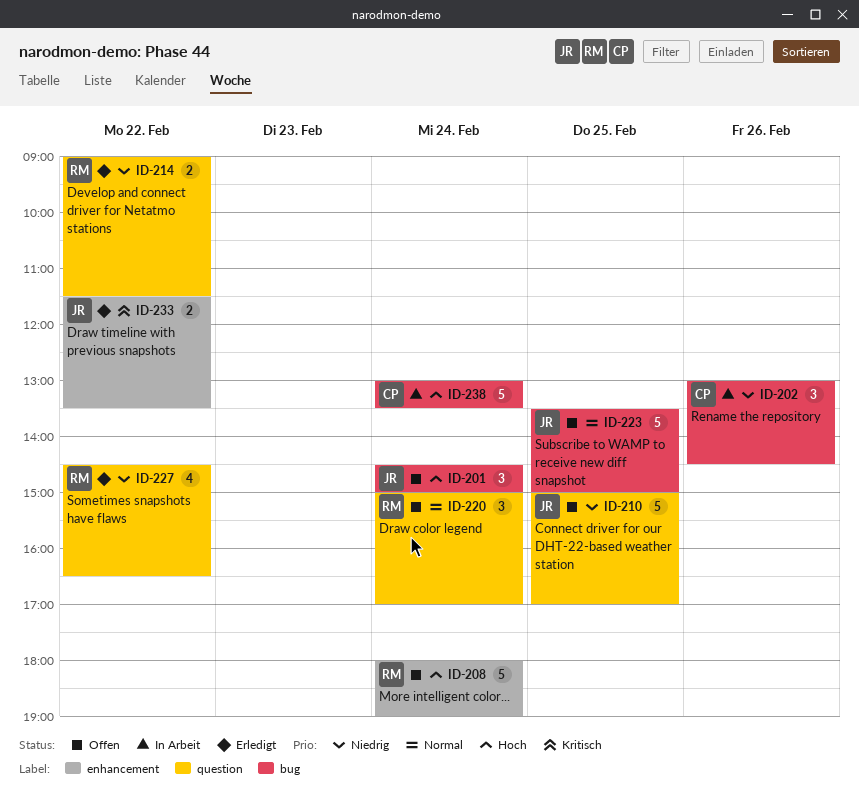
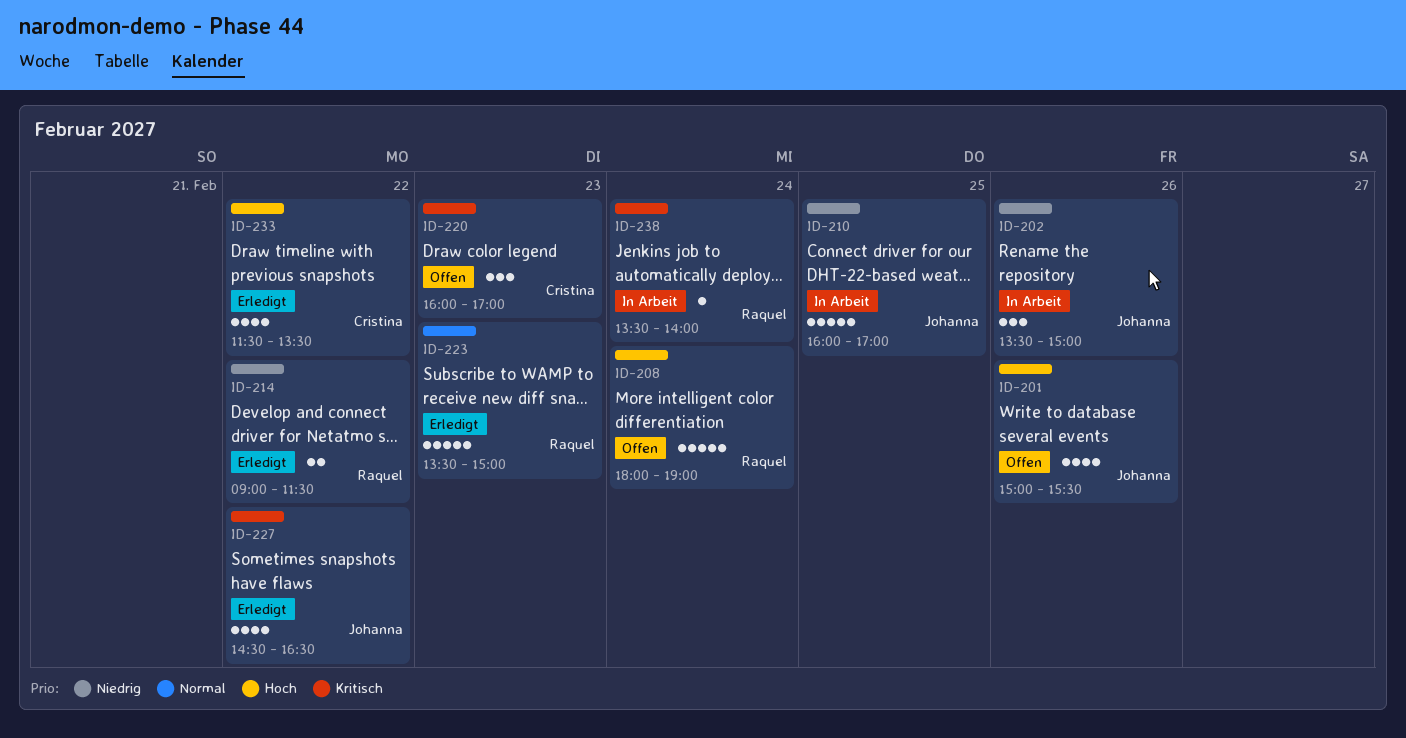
ID-201, estimate: 3 -> 4
ID-201, day: Feb 24 -> Feb 26
ID-201, begins: 14:30 -> 15:00
ID-201, ends: 15:00 -> 15:30
ID-202, owner: Cristina -> Johanna
ID-202, begins: 13:00 -> 13:30
ID-202, ends: 14:30 -> 15:00
ID-210, status: Offen -> In Arbeit
ID-210, begins: 15:00 -> 16:00
ID-220, owner: Raquel -> Cristina
ID-220, priority: Normal -> Kritisch
ID-220, day: Feb 24 -> Feb 23
ID-220, begins: 15:00 -> 16:00
ID-223, status: Offen -> Erledigt
ID-223, owner: Johanna -> Raquel
ID-223, day: Feb 25 -> Feb 23
ID-227, owner: Raquel -> Johanna
ID-227, priority: Niedrig -> Kritisch
ID-233, owner: Johanna -> Cristina
ID-233, priority: Kritisch -> Hoch
ID-233, estimate: 2 -> 4
ID-238, owner: Cristina -> Raquel
ID-238, priority: Hoch -> Kritisch
ID-238, estimate: 5 -> 1
ID-238, begins: 13:00 -> 13:30
ID-238, ends: 13:30 -> 14:00

